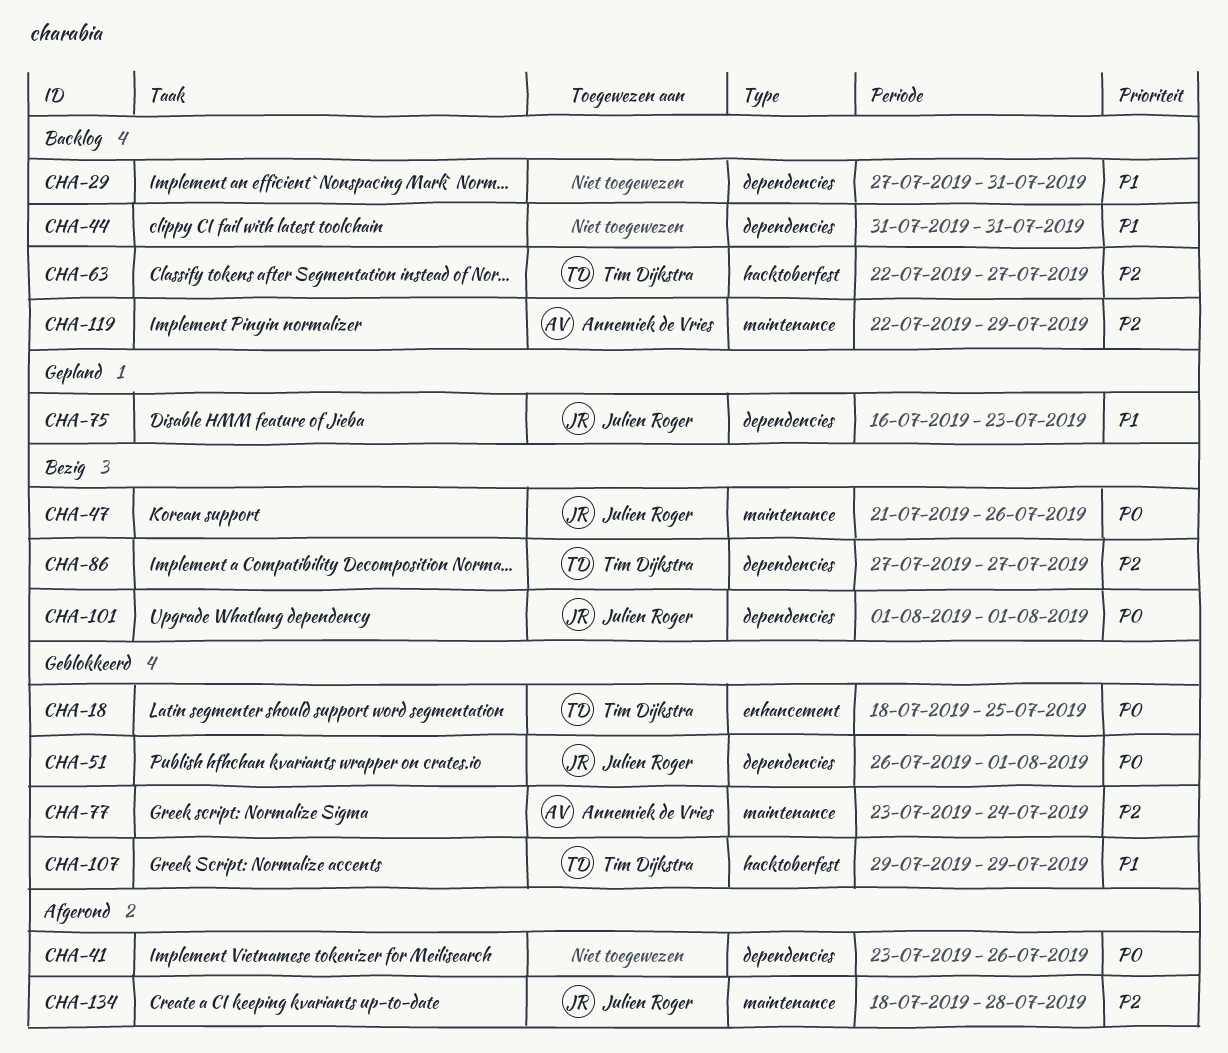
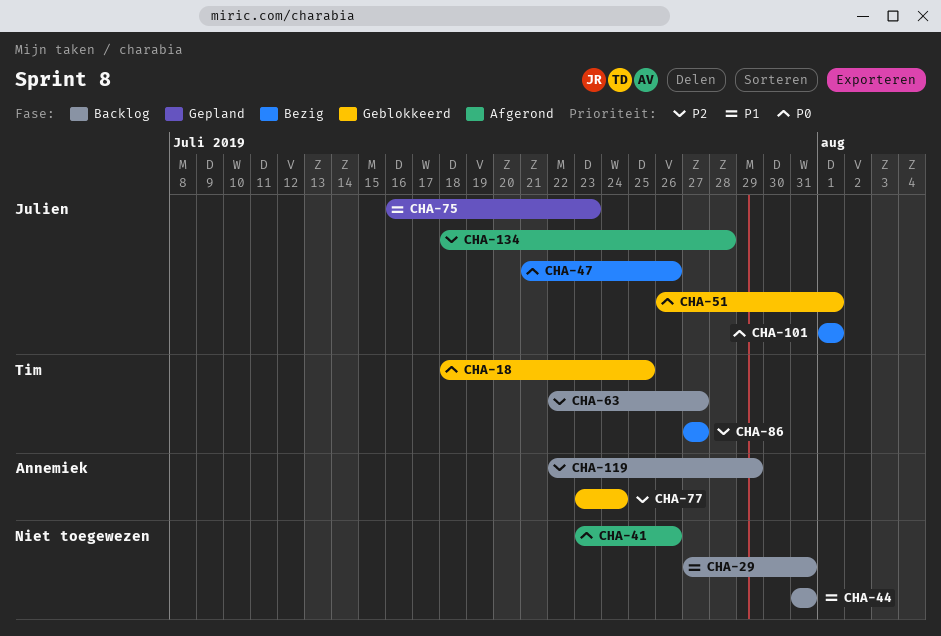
CHA-107: present -> none

